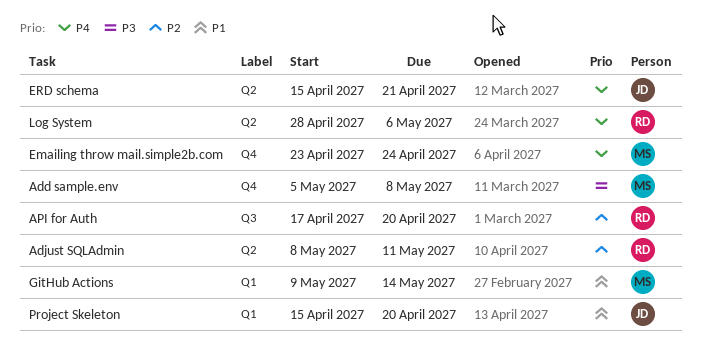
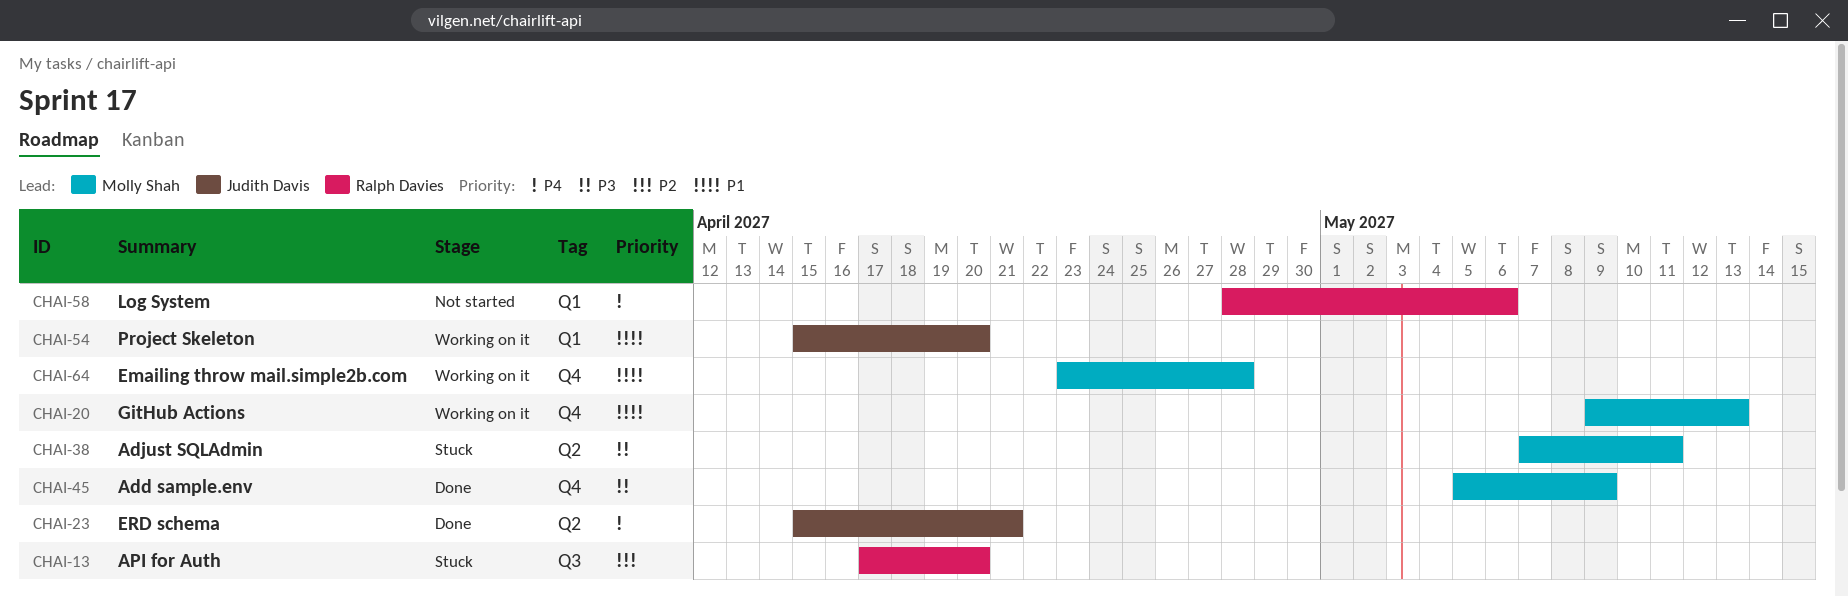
Add sample.env, due: May 8 -> May 9
Adjust SQLAdmin, owner: Ralph Davies -> Molly Shah
Adjust SQLAdmin, priority: P2 -> P3
Adjust SQLAdmin, start: May 8 -> May 7
Emailing throw mail.simple2b.com, priority: P4 -> P1
Emailing throw mail.simple2b.com, due: Apr 24 -> Apr 28
GitHub Actions, label: Q1 -> Q4
GitHub Actions, due: May 14 -> May 13
Log System, label: Q2 -> Q1

